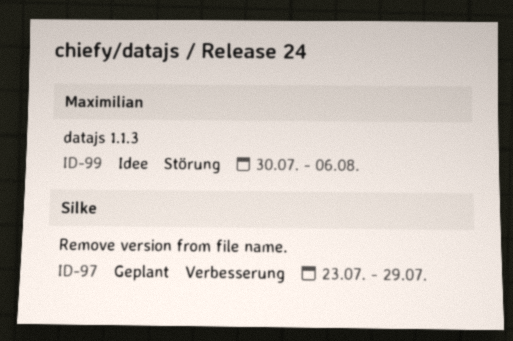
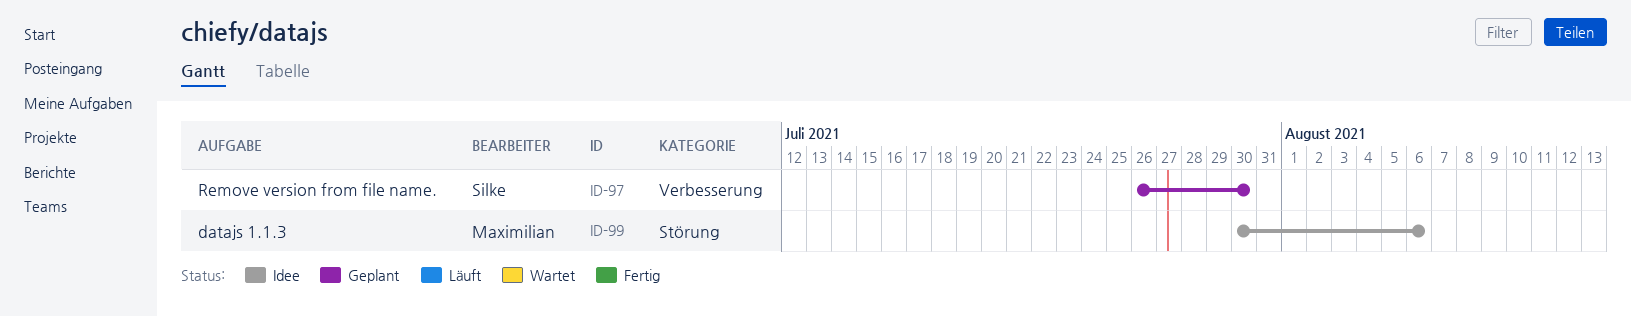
ID-97, start: Jul 23 -> Jul 26
ID-97, due: Jul 29 -> Jul 30

